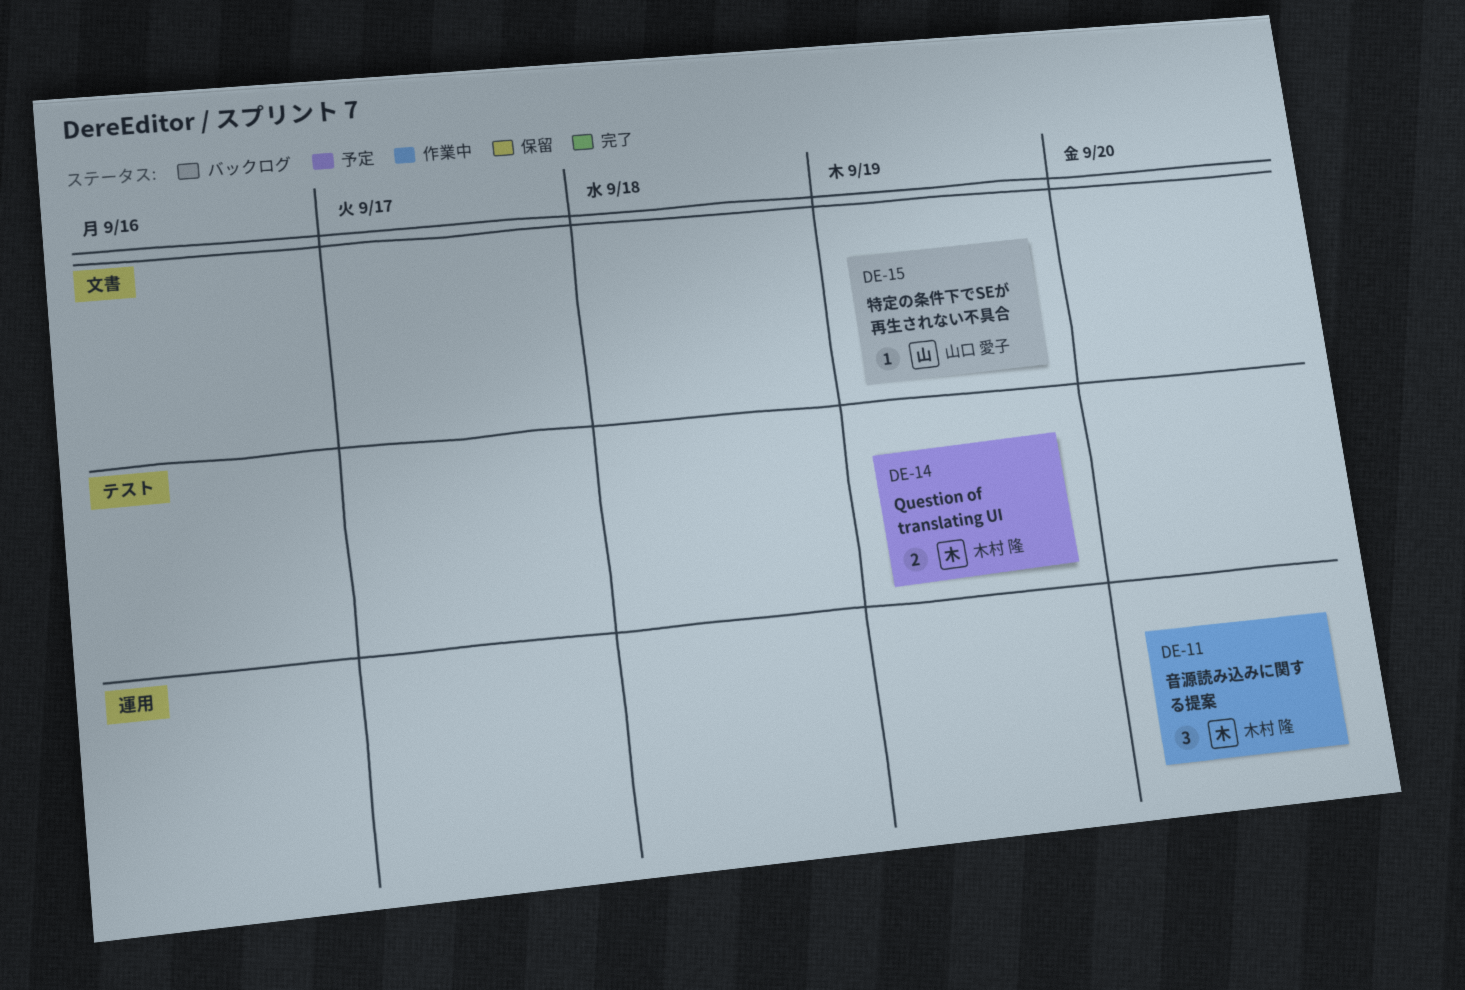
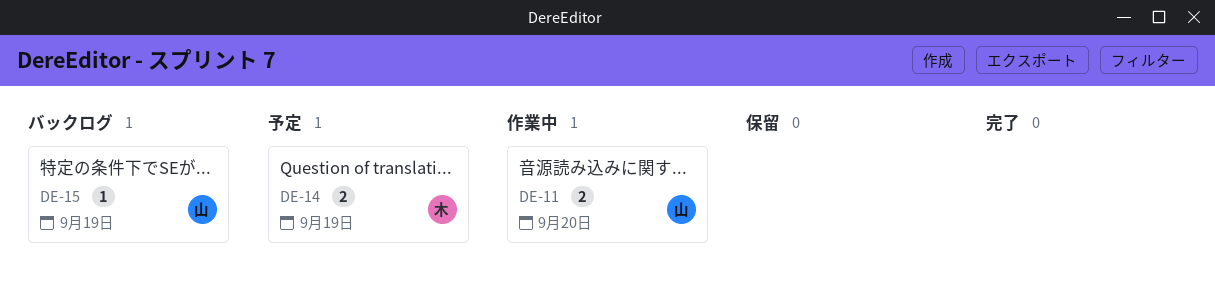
DE-11, owner: 木村 隆 -> 山口 愛子
DE-11, estimate: 3 -> 2

